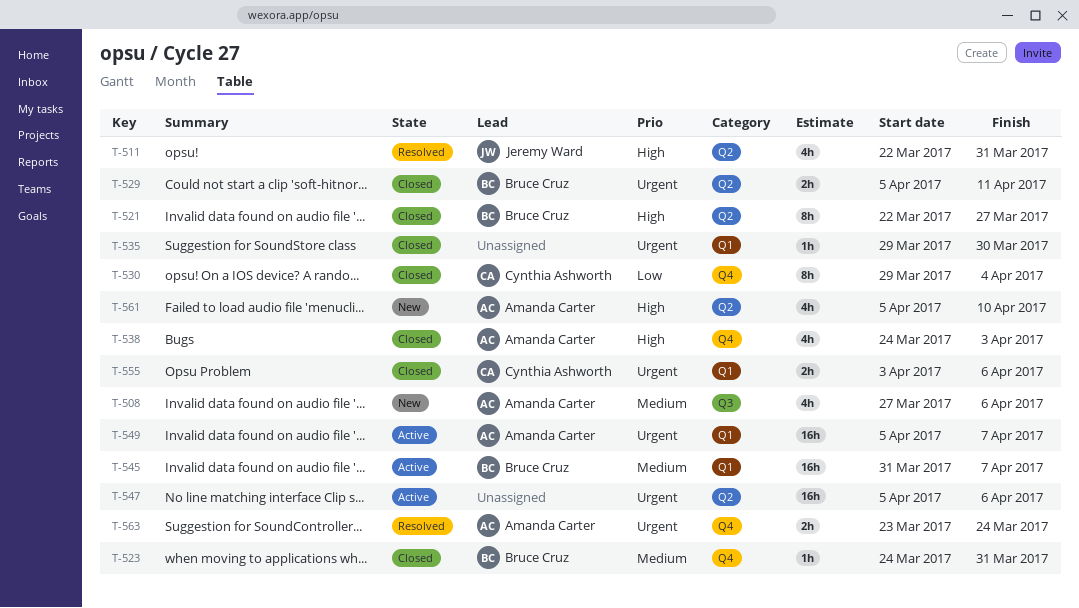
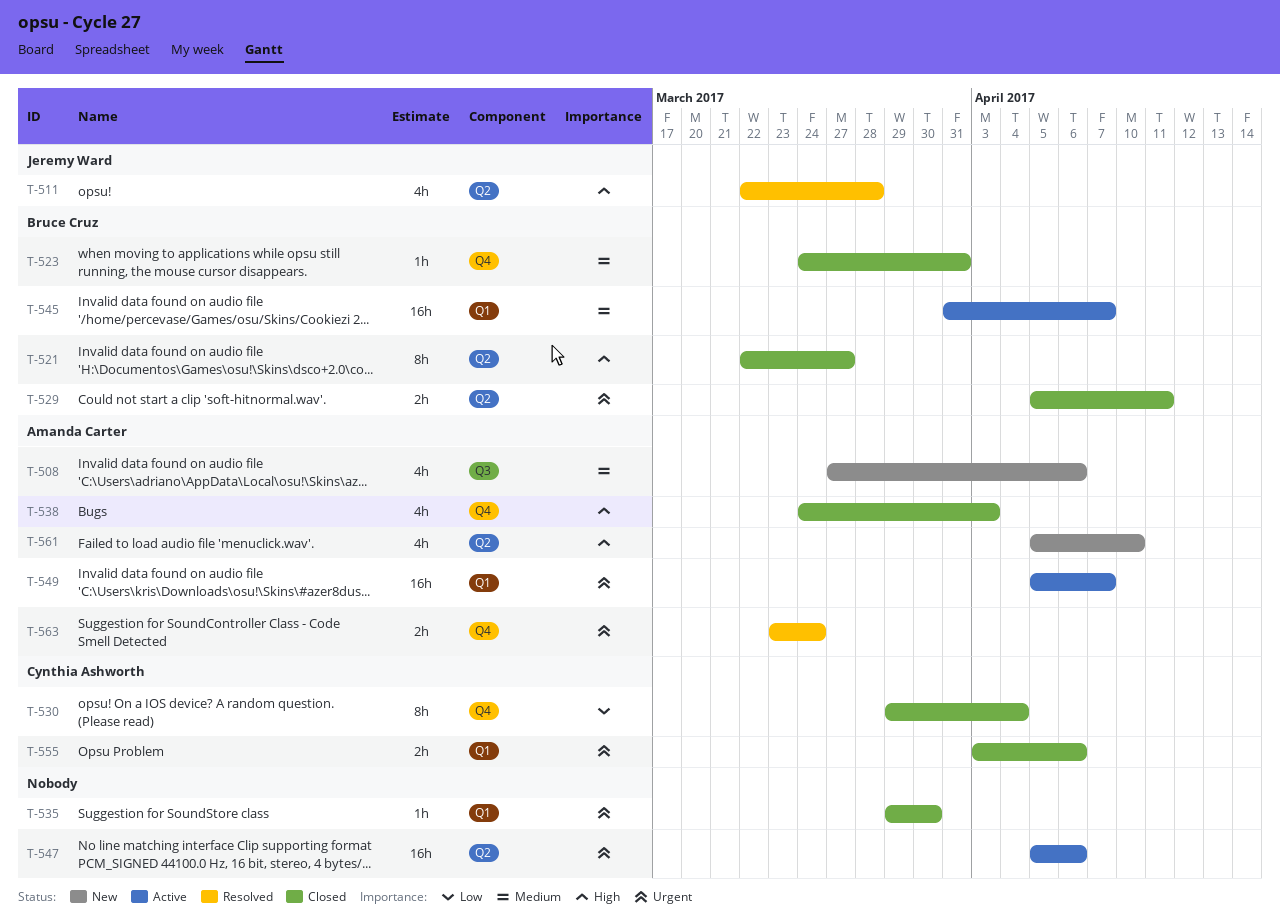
T-511, due: Mar 31 -> Mar 28

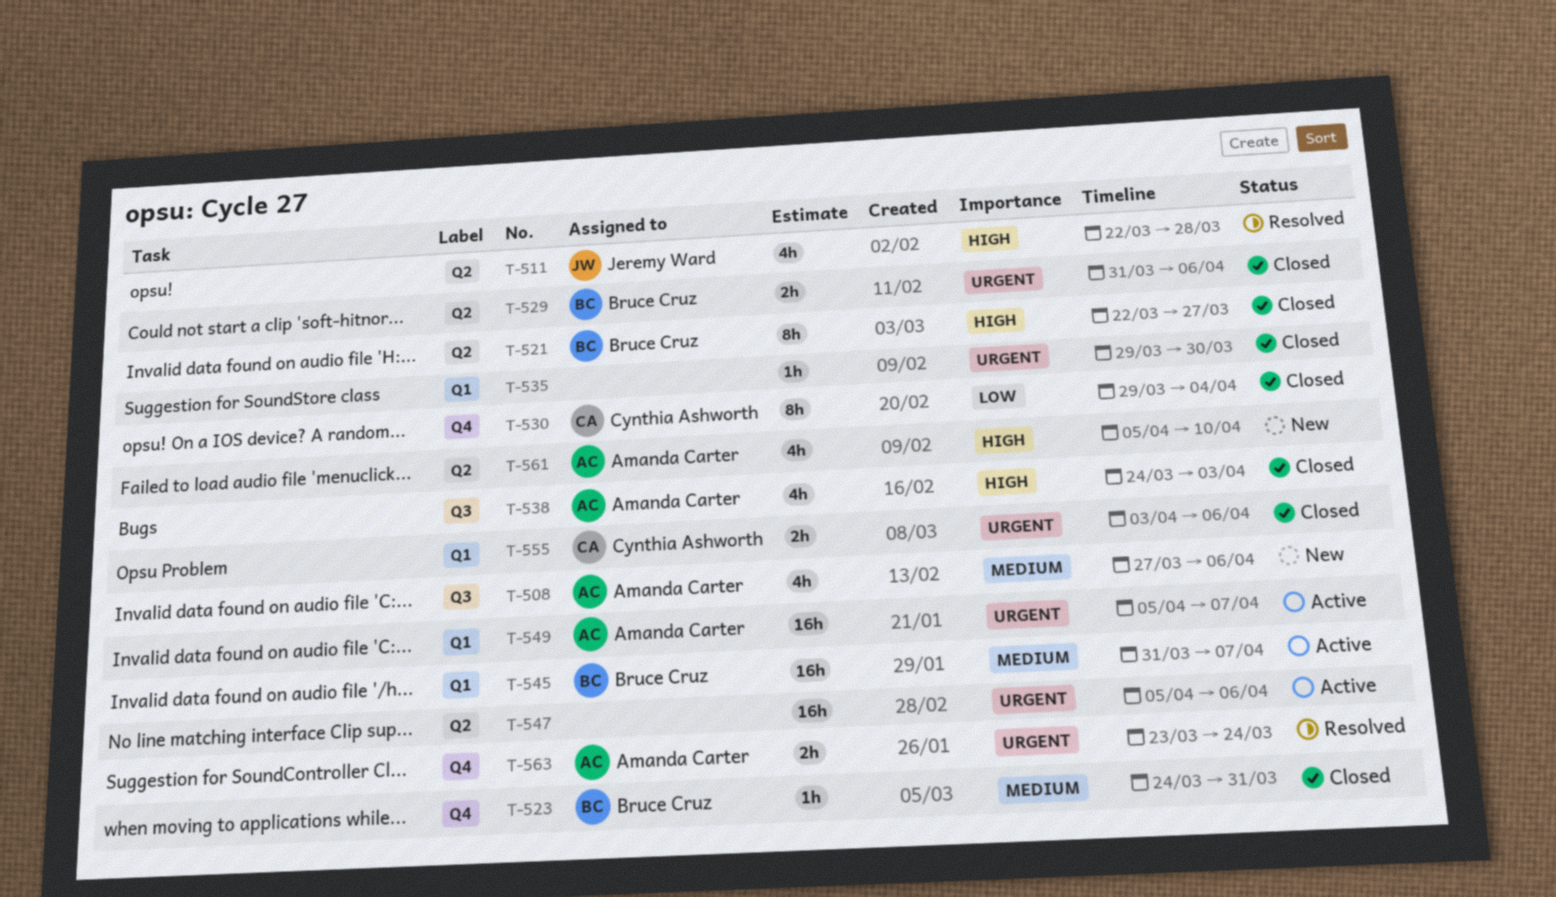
T-529, start: Apr 5 -> Mar 31
T-529, due: Apr 11 -> Apr 6
T-538, label: Q4 -> Q3

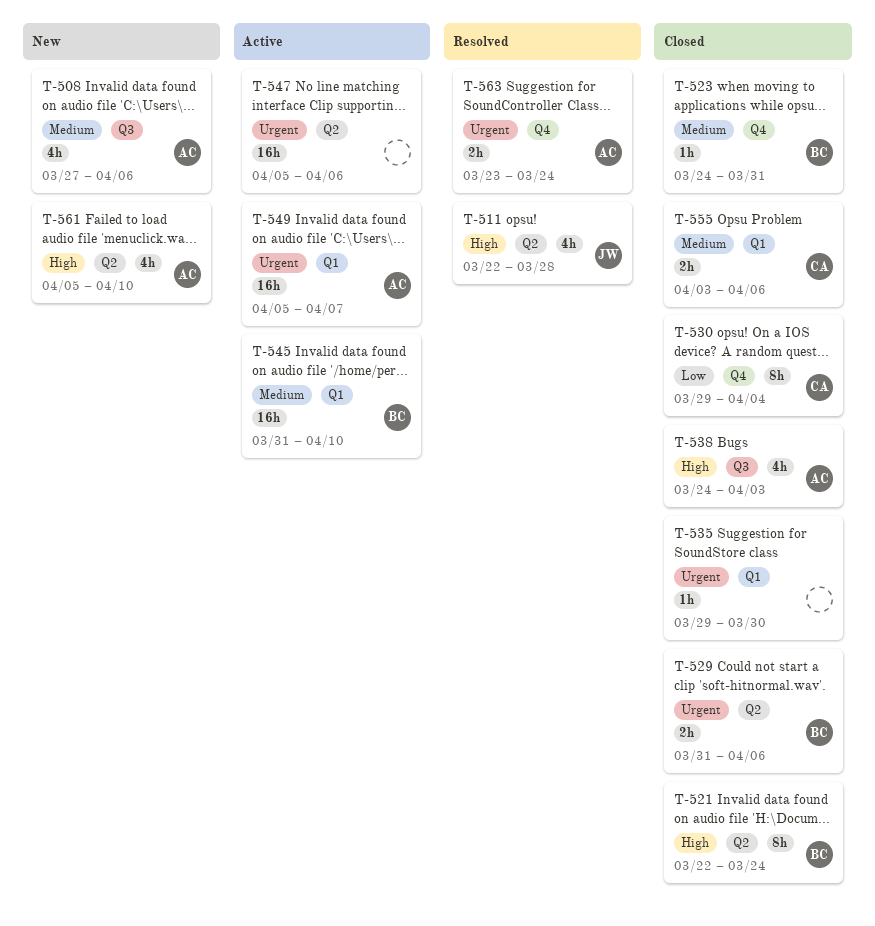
T-521, due: Mar 27 -> Mar 24
T-545, due: Apr 7 -> Apr 10
T-555, priority: Urgent -> Medium

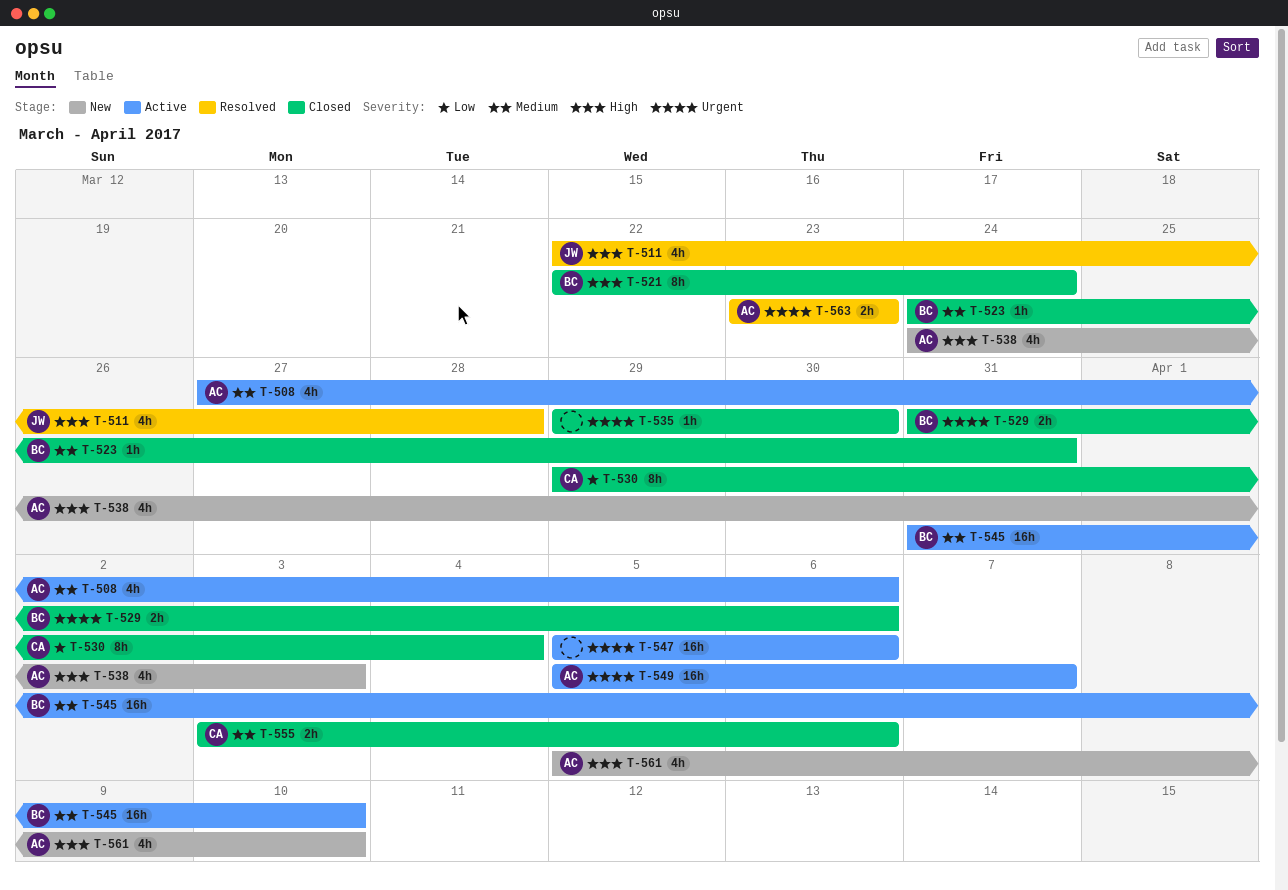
T-508, status: New -> Active
T-538, status: Closed -> New
T-563, due: Mar 24 -> Mar 23

